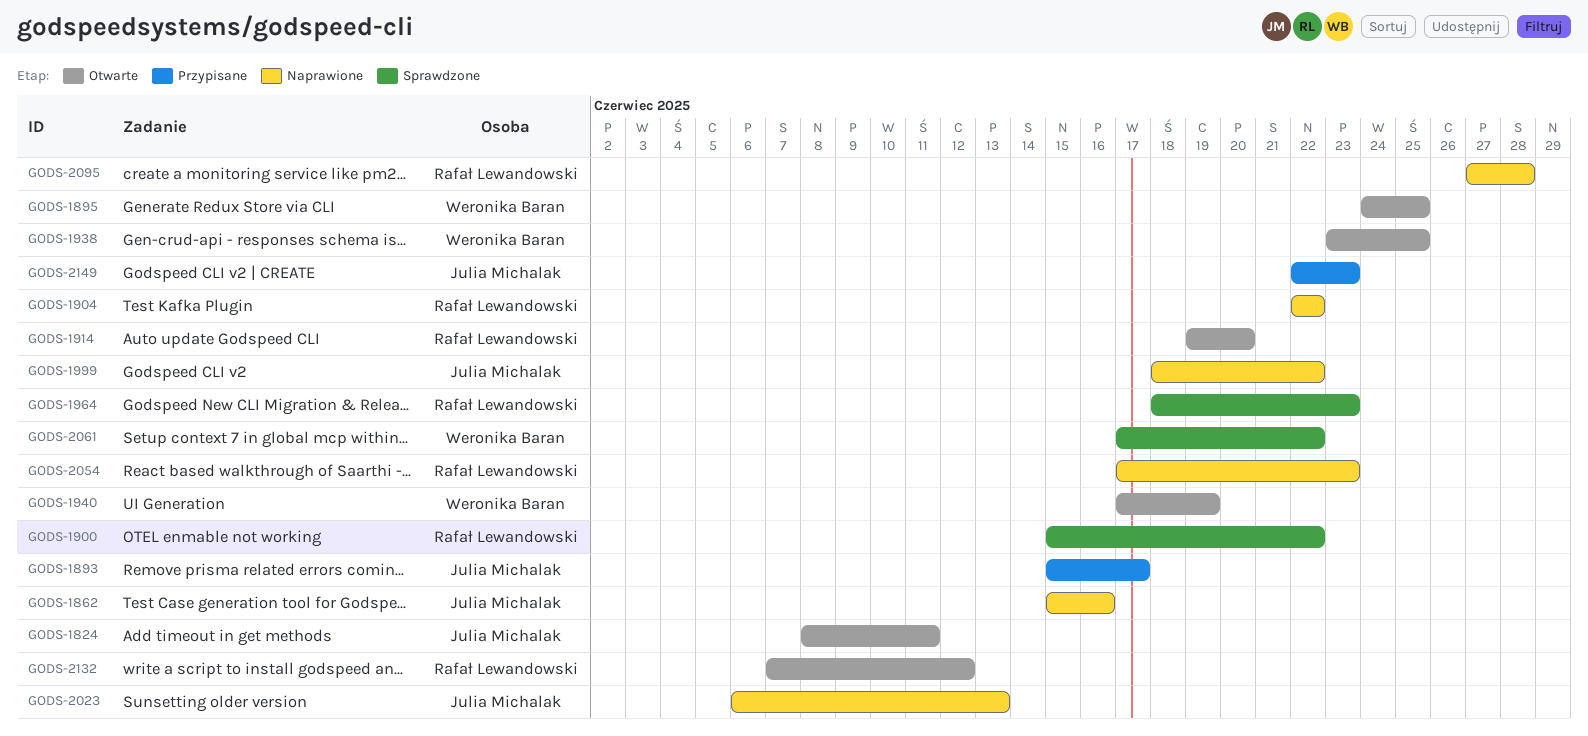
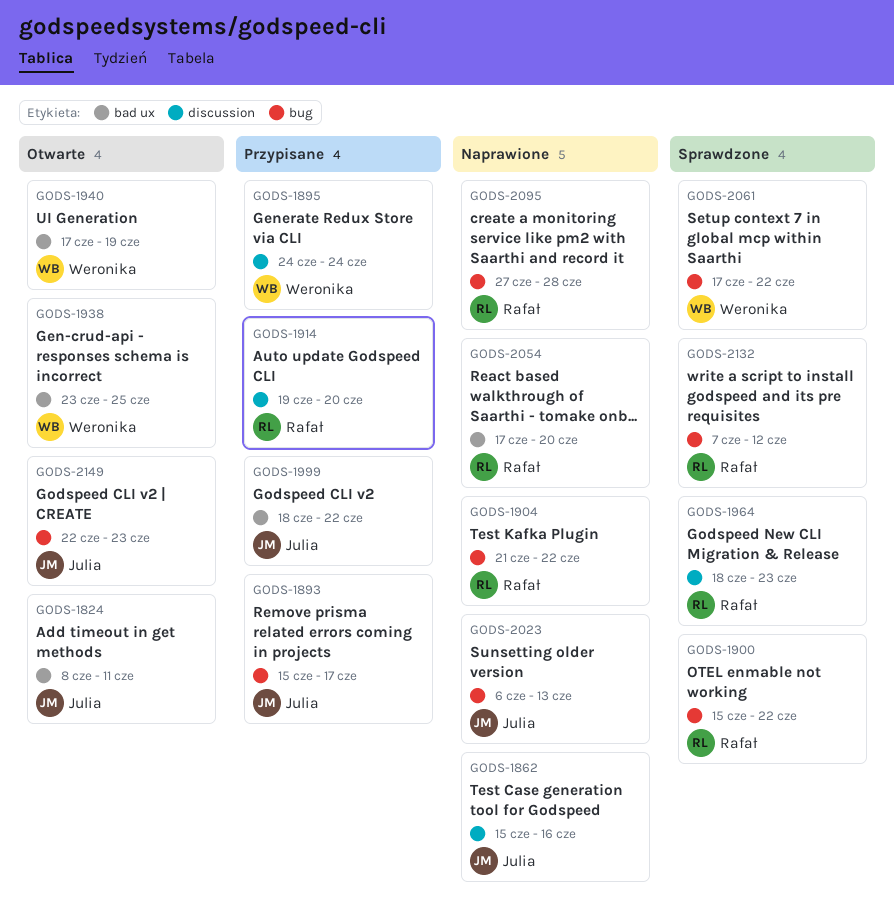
GODS-1895, status: Otwarte -> Przypisane
GODS-1895, due: Jun 25 -> Jun 24
GODS-1904, start: Jun 22 -> Jun 21
GODS-1914, status: Otwarte -> Przypisane
GODS-1999, status: Naprawione -> Przypisane
GODS-2054, due: Jun 23 -> Jun 20
GODS-2132, status: Otwarte -> Sprawdzone
GODS-2149, status: Przypisane -> Otwarte

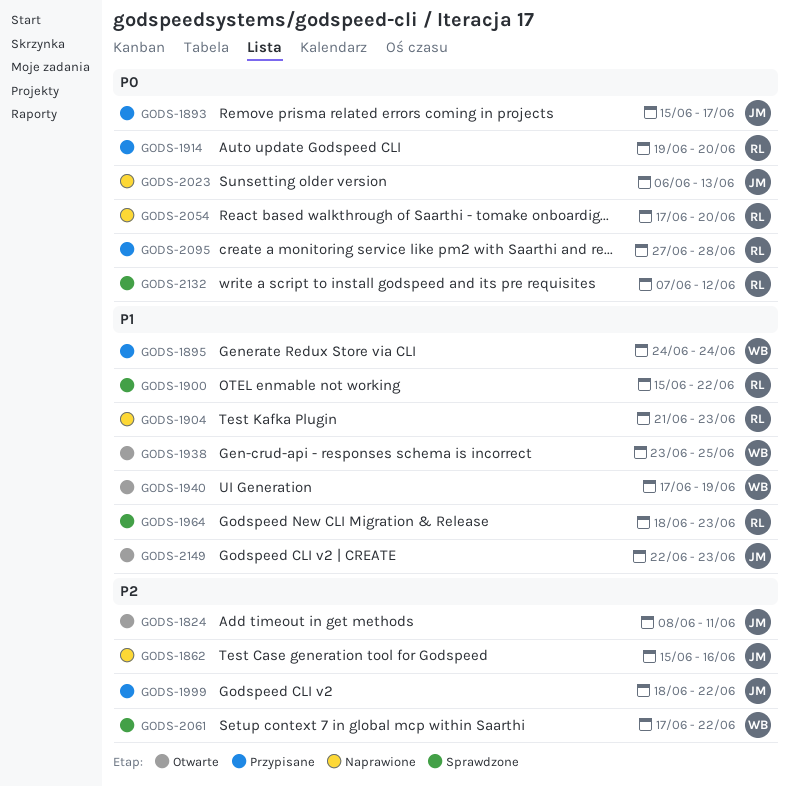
GODS-1904, due: Jun 22 -> Jun 23
GODS-2095, status: Naprawione -> Przypisane

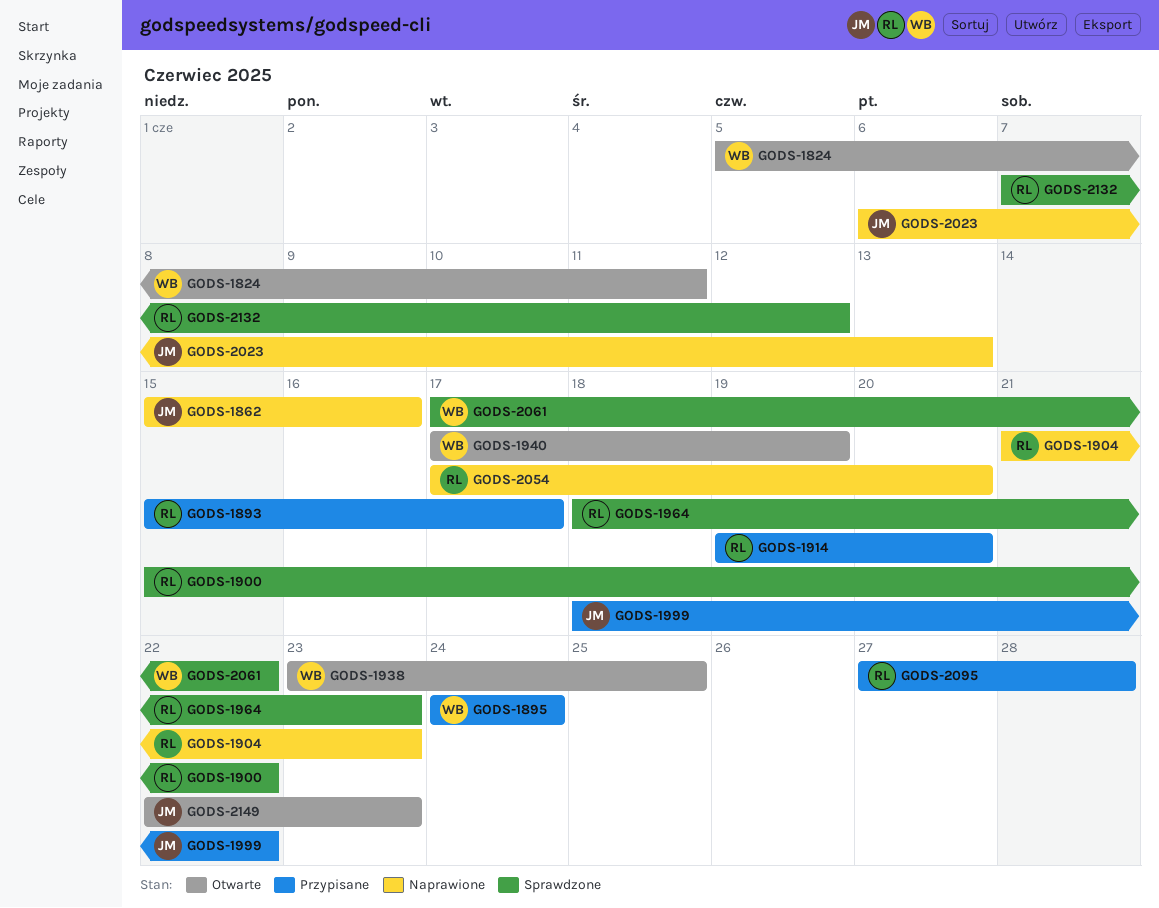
GODS-1824, owner: JM -> WB
GODS-1824, start: Jun 8 -> Jun 5
GODS-1893, owner: JM -> RL

